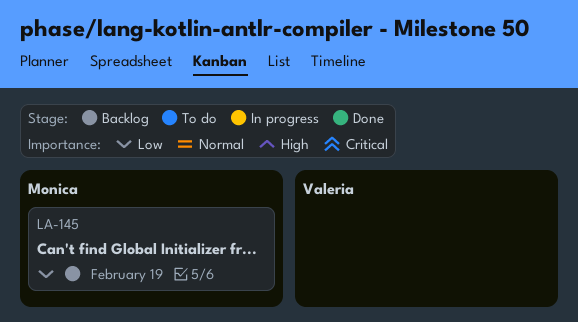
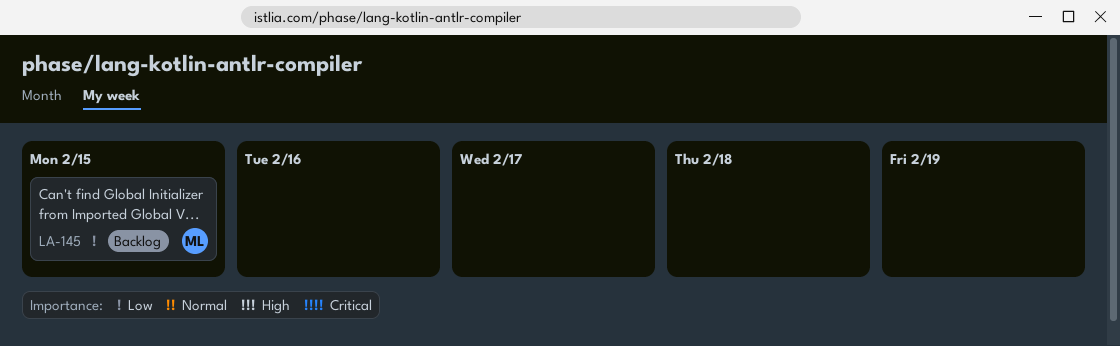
LA-145, due: Feb 19 -> Feb 15

